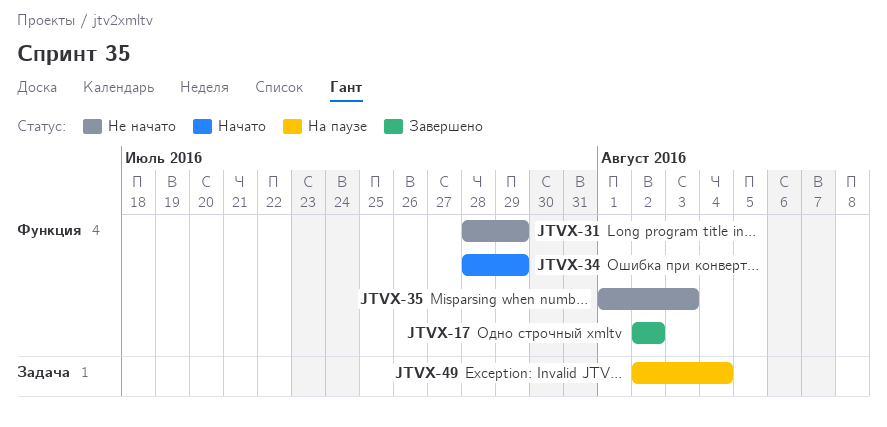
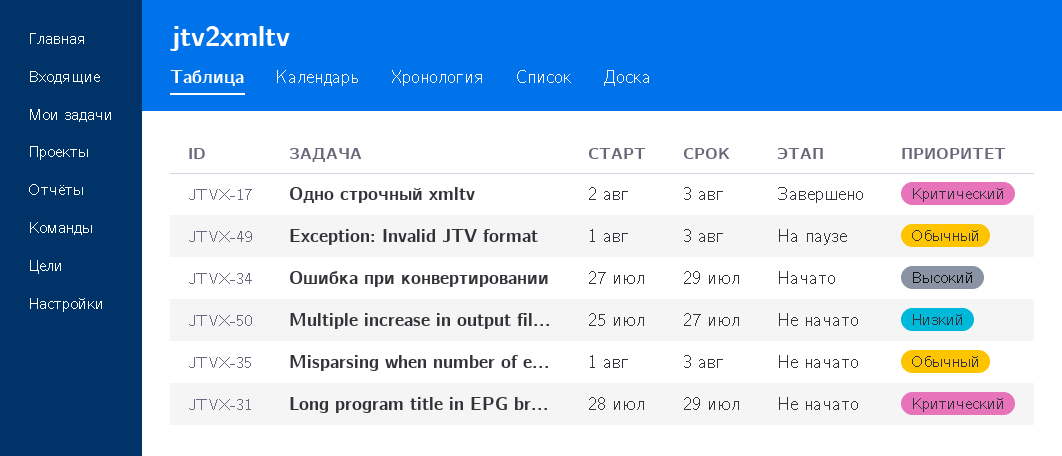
JTVX-17, due: Aug 2 -> Aug 3
JTVX-34, start: Jul 28 -> Jul 27
JTVX-49, start: Aug 2 -> Aug 1
JTVX-49, due: Aug 4 -> Aug 3
JTVX-50: none -> present

